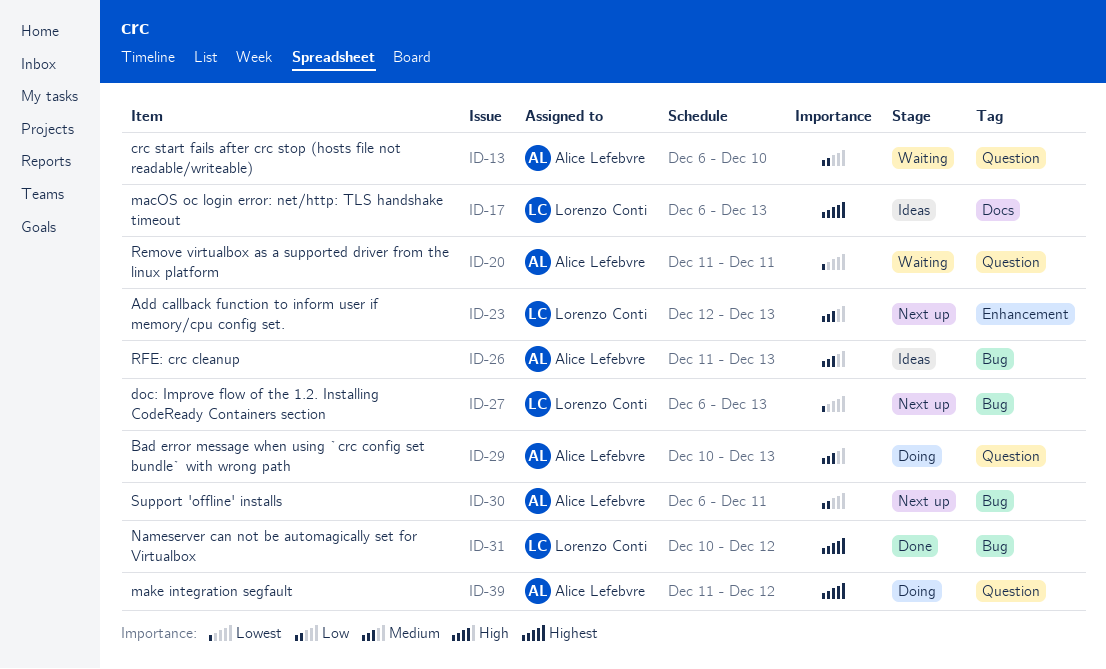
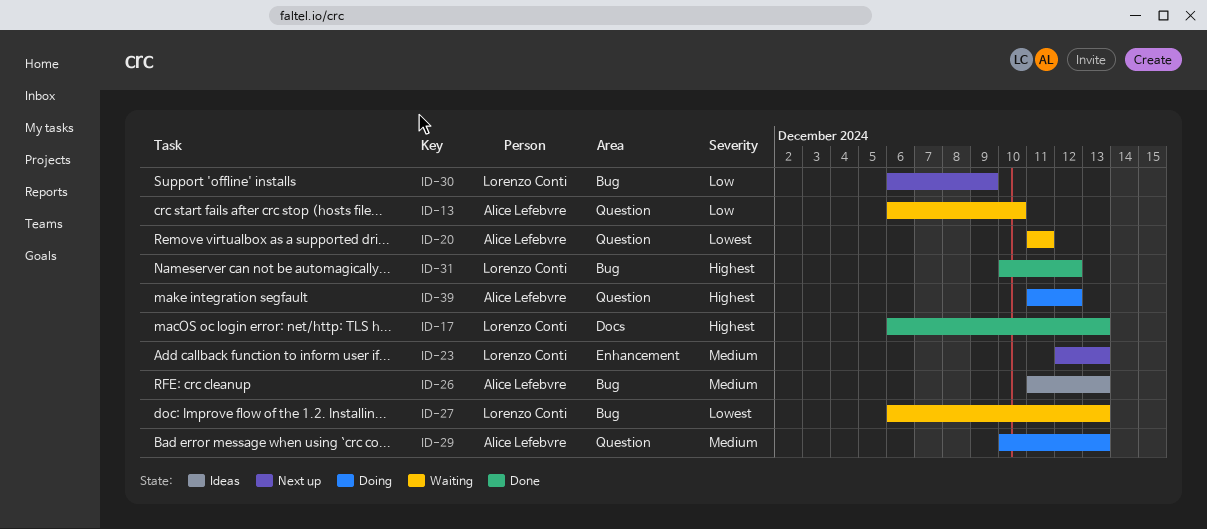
ID-17, status: Ideas -> Done
ID-27, status: Next up -> Waiting
ID-30, owner: Alice Lefebvre -> Lorenzo Conti
ID-30, due: Dec 11 -> Dec 9

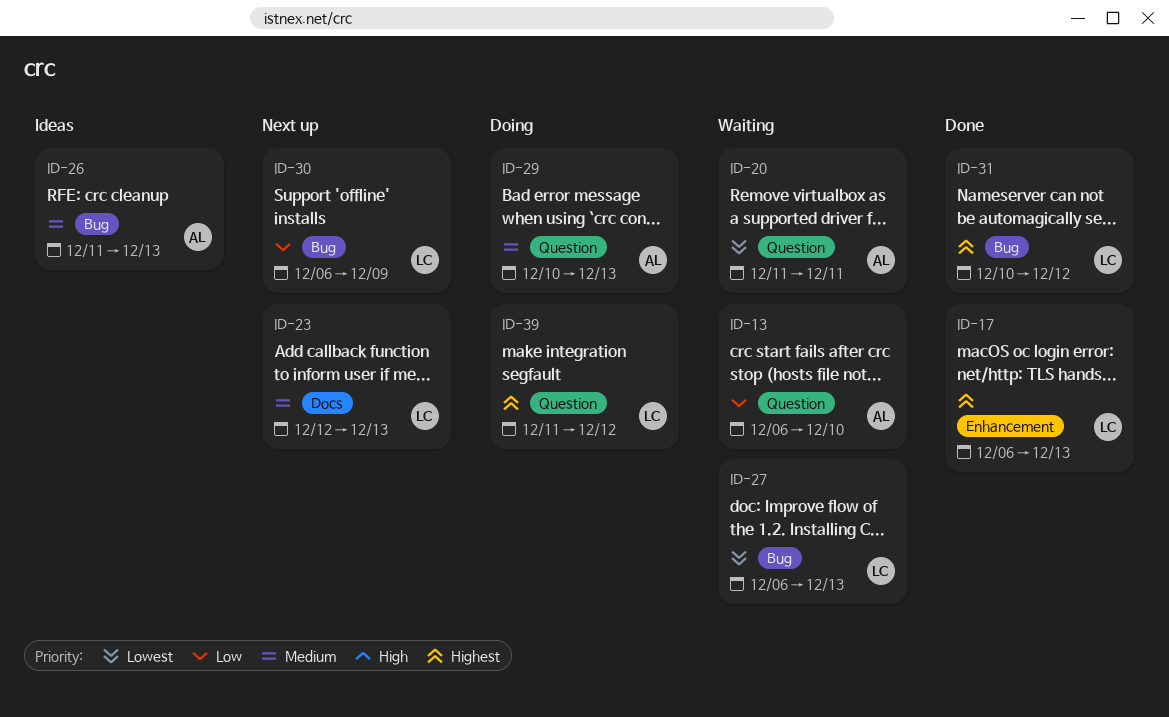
ID-17, label: Docs -> Enhancement
ID-23, label: Enhancement -> Docs
ID-39, owner: Alice Lefebvre -> Lorenzo Conti

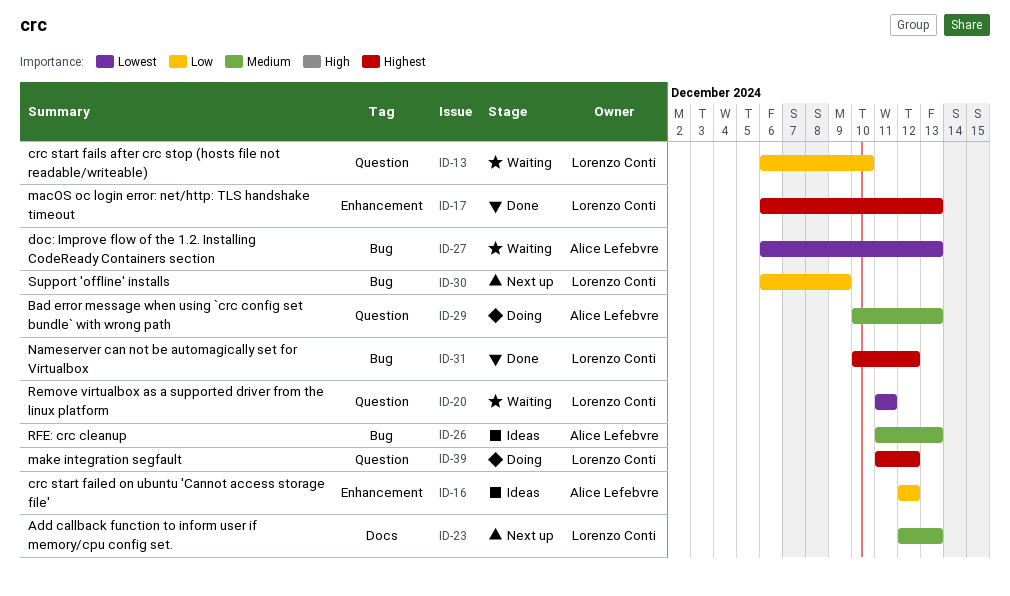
ID-13, owner: Alice Lefebvre -> Lorenzo Conti
ID-16: none -> present
ID-20, owner: Alice Lefebvre -> Lorenzo Conti
ID-27, owner: Lorenzo Conti -> Alice Lefebvre

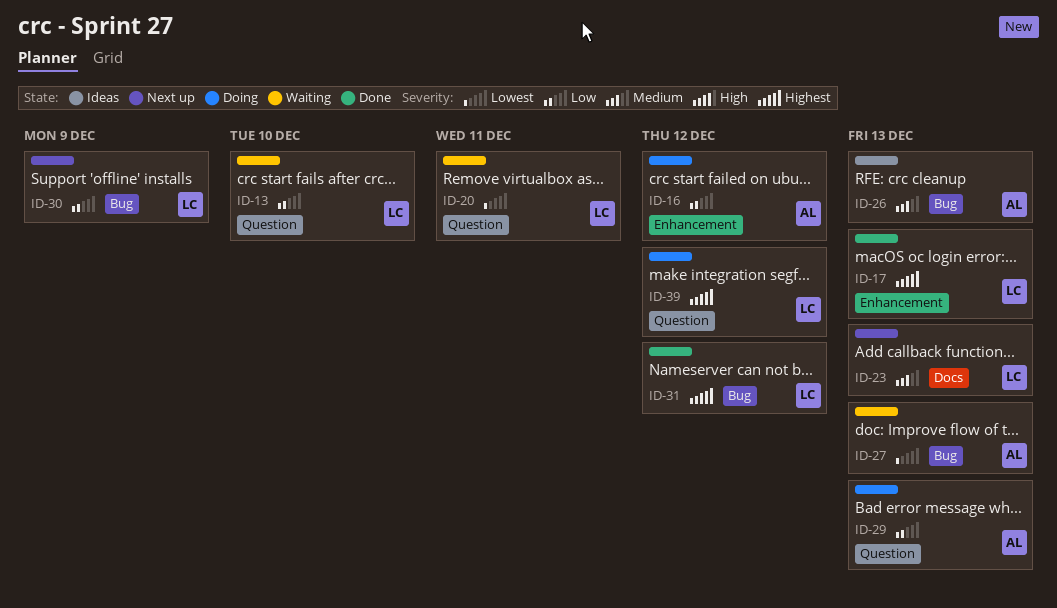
ID-16, status: Ideas -> Doing
ID-29, priority: Medium -> Low

